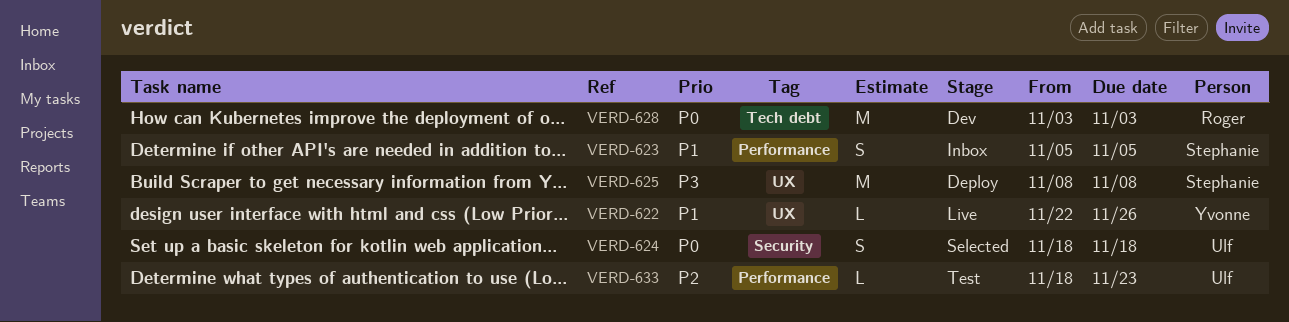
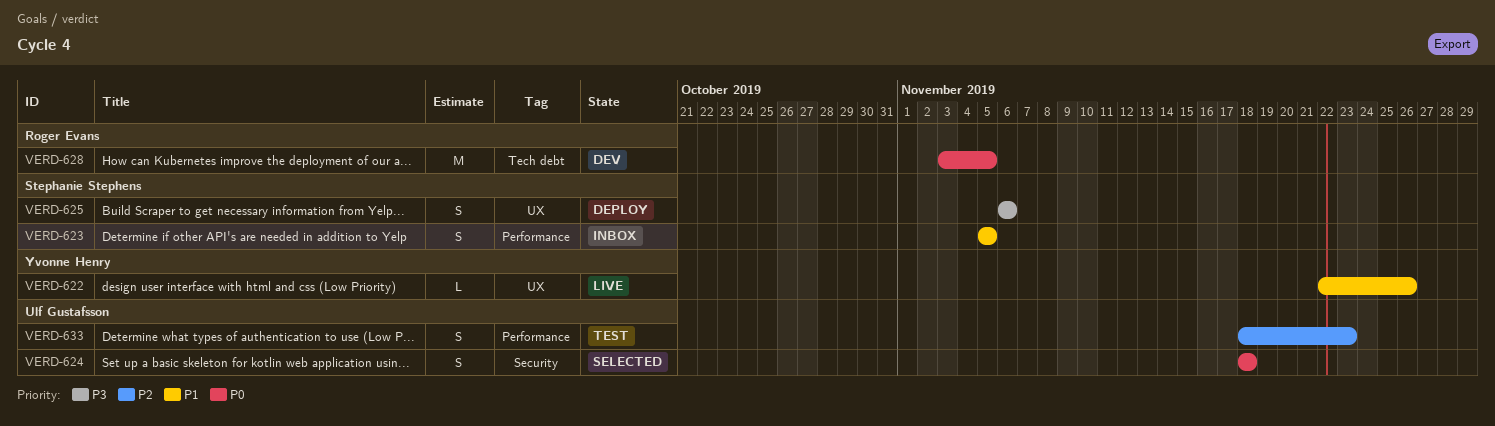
VERD-625, estimate: M -> S
VERD-625, start: Nov 8 -> Nov 6
VERD-625, due: Nov 8 -> Nov 6
VERD-628, due: Nov 3 -> Nov 5
VERD-633, estimate: L -> S

